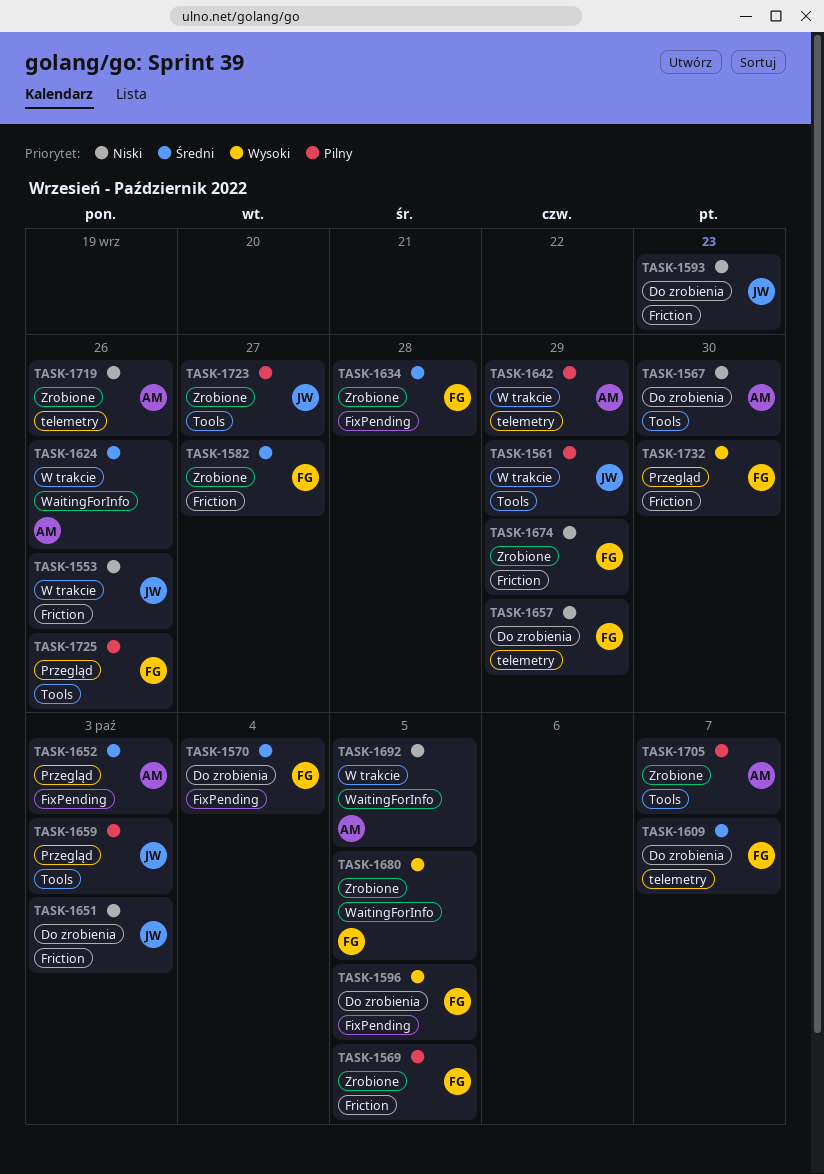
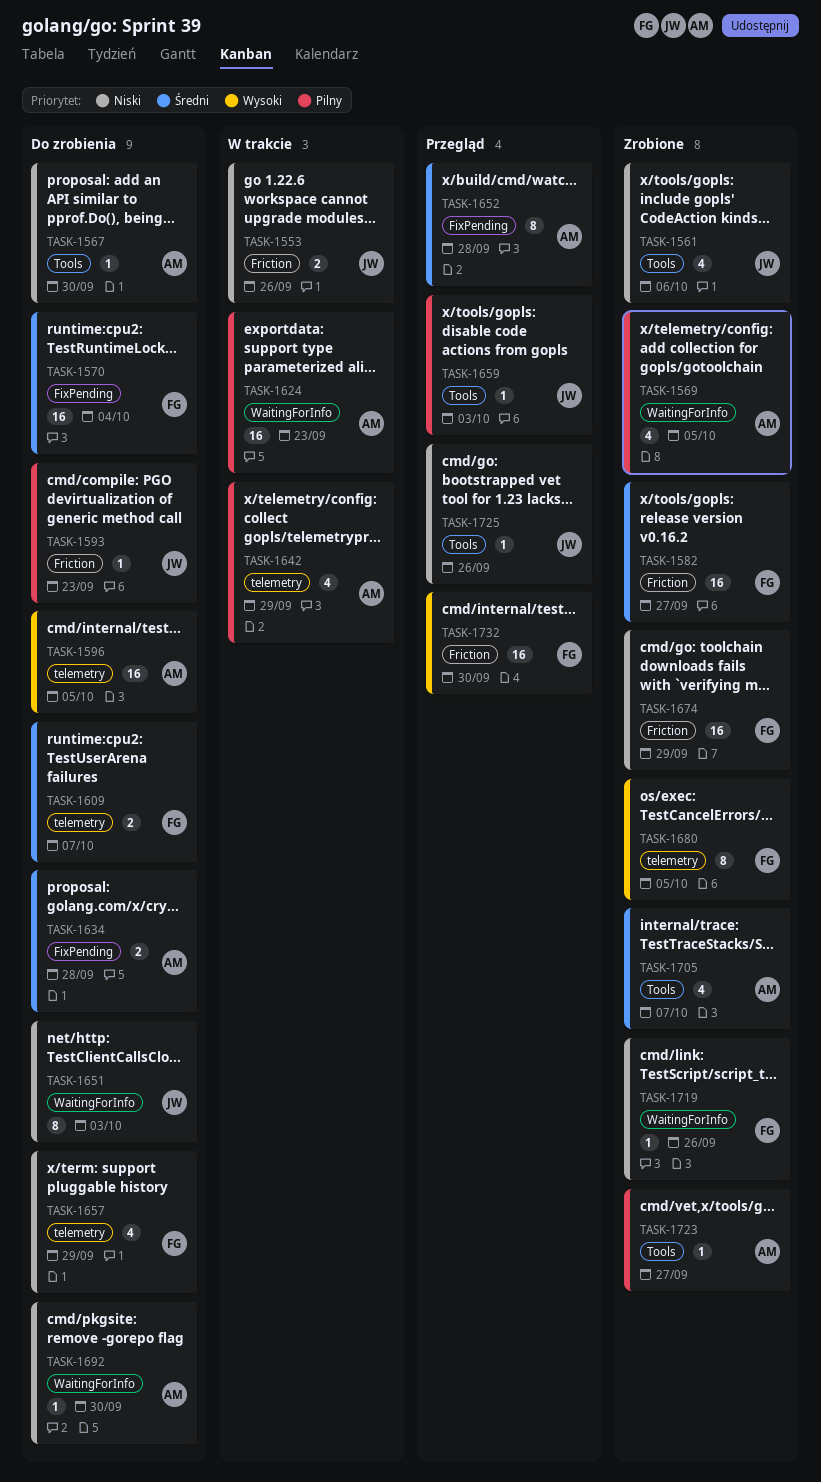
TASK-1561, status: W trakcie -> Zrobione
TASK-1561, priority: Pilny -> Niski
TASK-1561, due: Sep 29 -> Oct 6
TASK-1569, owner: FG -> AM
TASK-1569, label: Friction -> WaitingForInfo
TASK-1593, priority: Niski -> Pilny
TASK-1596, owner: FG -> AM
TASK-1596, label: FixPending -> telemetry
TASK-1624, priority: Średni -> Pilny
TASK-1624, due: Sep 26 -> Sep 23
TASK-1634, status: Zrobione -> Do zrobienia
TASK-1634, owner: FG -> AM
TASK-1651, label: Friction -> WaitingForInfo
TASK-1652, due: Oct 3 -> Sep 28
TASK-1680, label: WaitingForInfo -> telemetry
TASK-1692, status: W trakcie -> Do zrobienia
TASK-1692, due: Oct 5 -> Sep 30
TASK-1705, priority: Pilny -> Średni
TASK-1719, owner: AM -> FG
TASK-1719, label: telemetry -> WaitingForInfo
TASK-1723, owner: JW -> AM
TASK-1725, owner: FG -> JW
TASK-1725, priority: Pilny -> Niski

